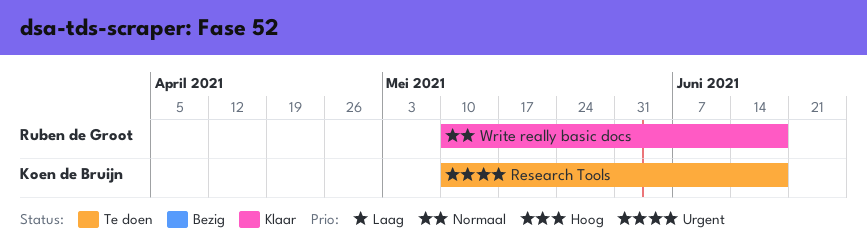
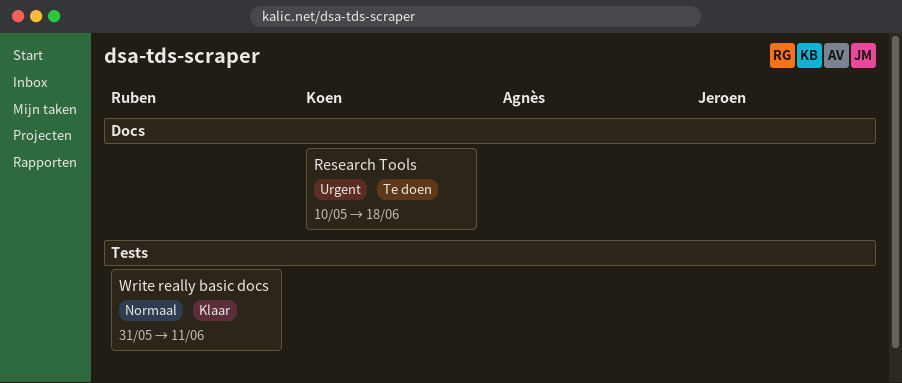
Write really basic docs, start: May 10 -> May 31
Write really basic docs, due: Jun 18 -> Jun 11

